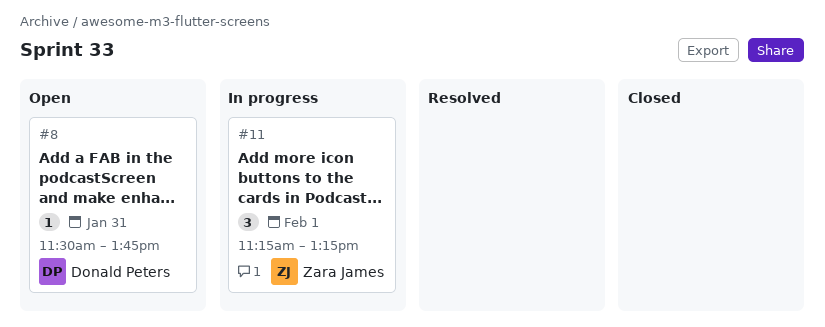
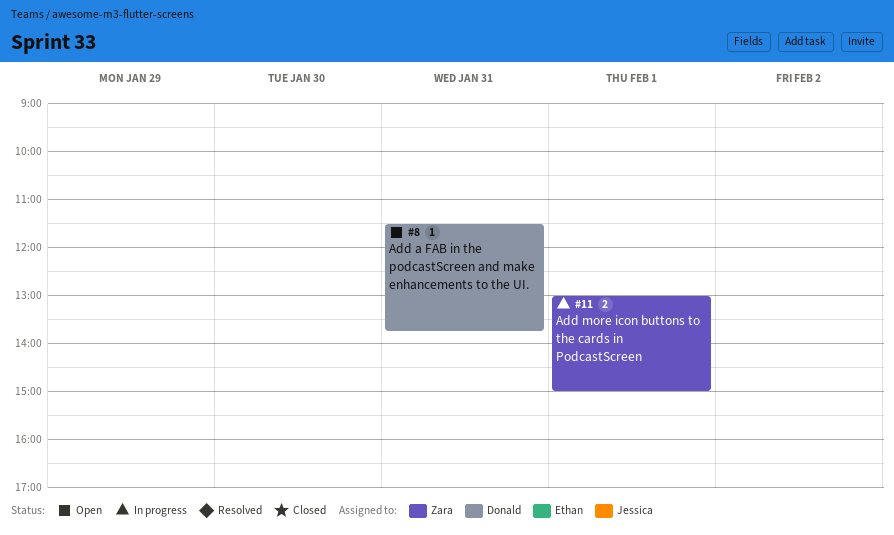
#11, estimate: 3 -> 2
#11, begins: 11:15 -> 13:00
#11, ends: 13:15 -> 15:00

